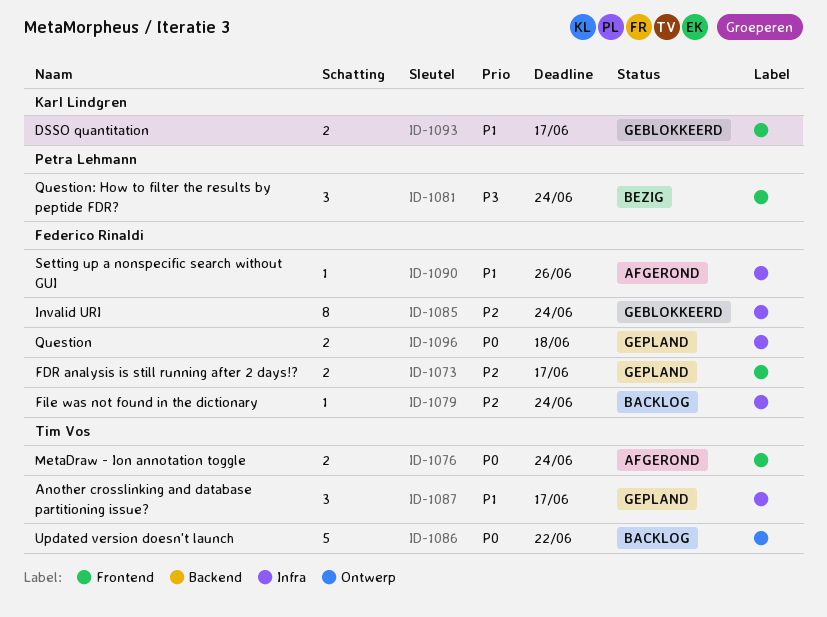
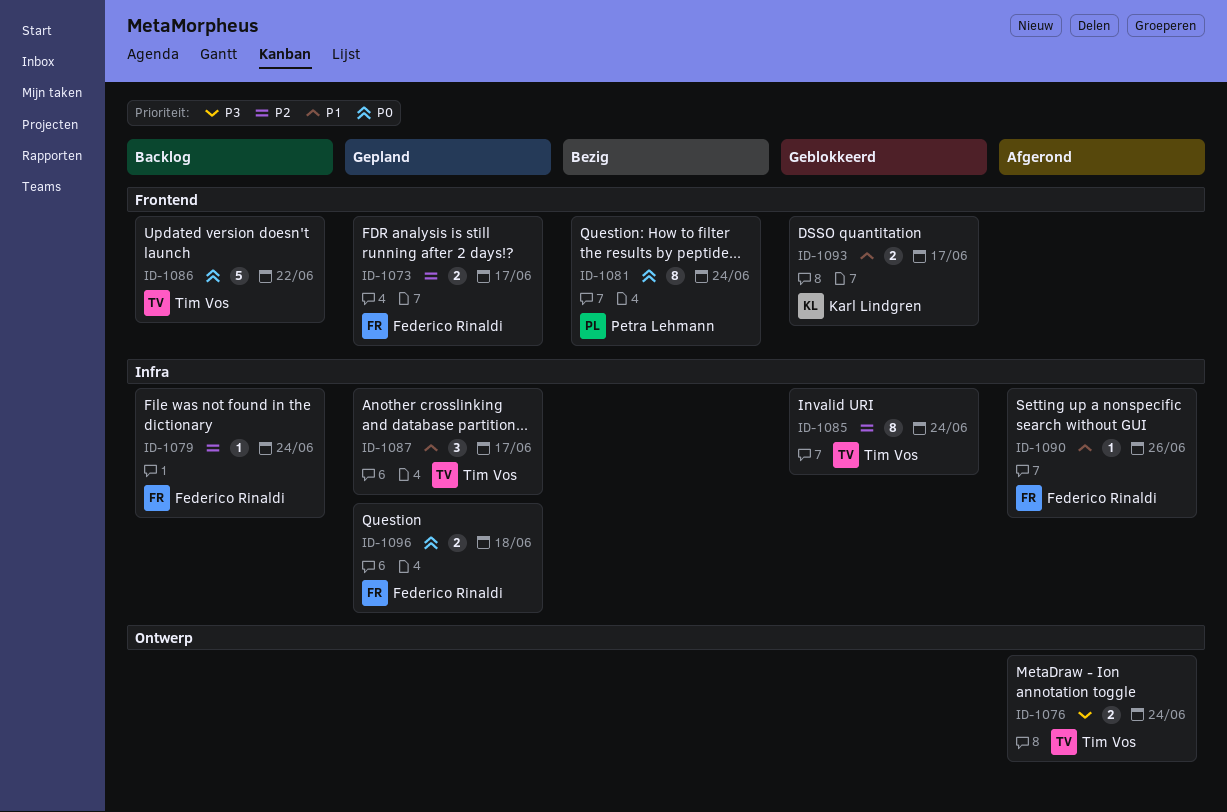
ID-1076, priority: P0 -> P3
ID-1076, label: Frontend -> Ontwerp
ID-1081, priority: P3 -> P0
ID-1081, estimate: 3 -> 8
ID-1085, owner: Federico Rinaldi -> Tim Vos
ID-1086, label: Ontwerp -> Frontend

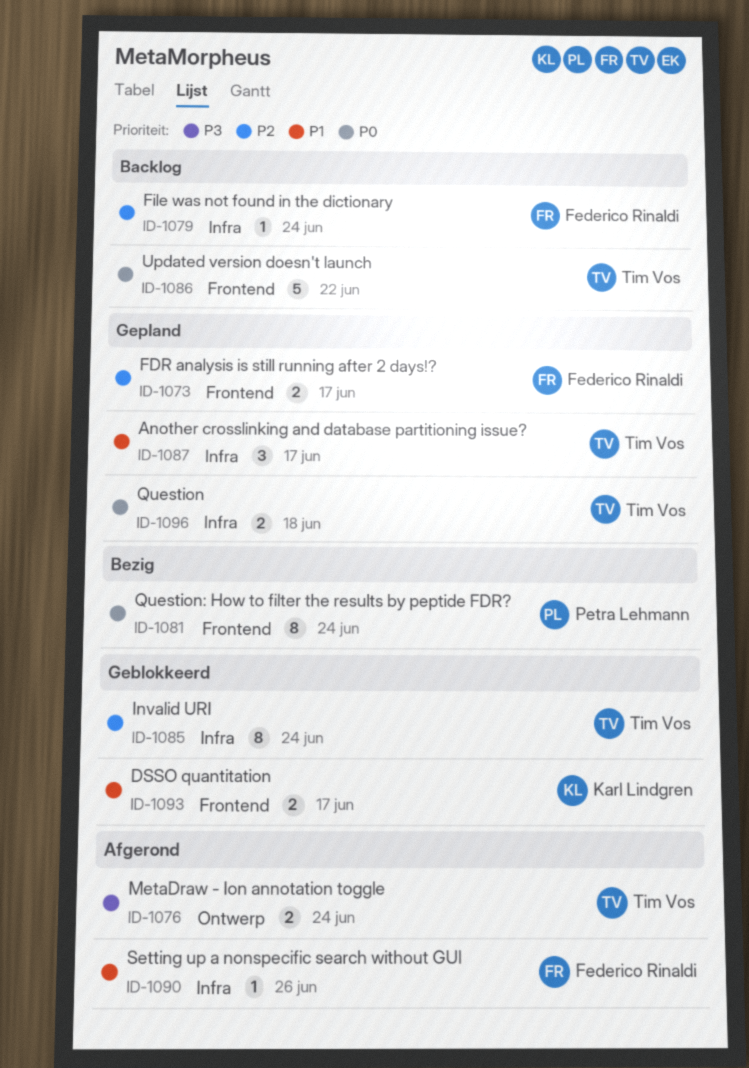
ID-1096, owner: Federico Rinaldi -> Tim Vos

